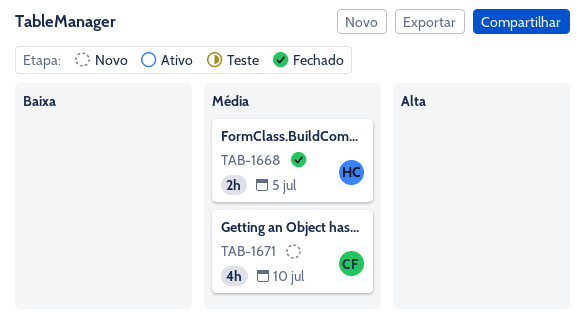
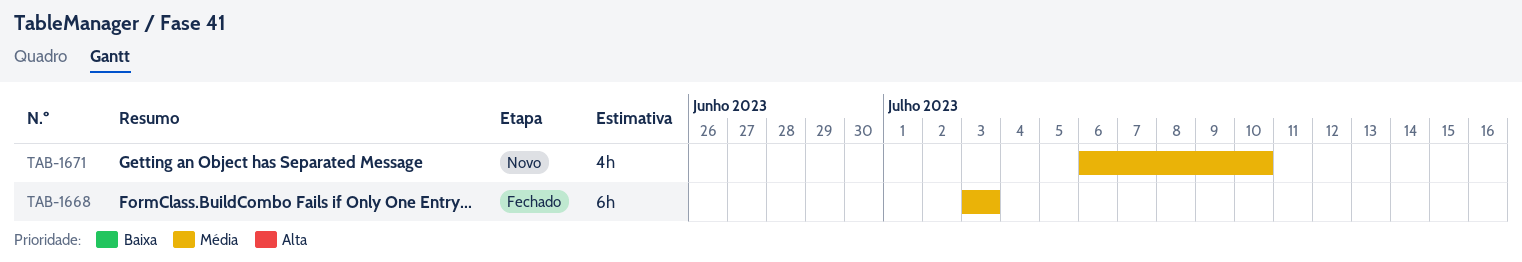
TAB-1668, estimate: 2h -> 6h
TAB-1668, due: Jul 5 -> Jul 3

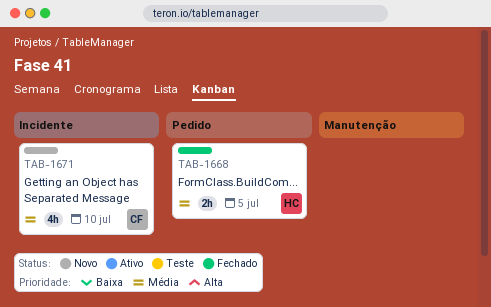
TAB-1668, estimate: 6h -> 2h
TAB-1668, due: Jul 3 -> Jul 5

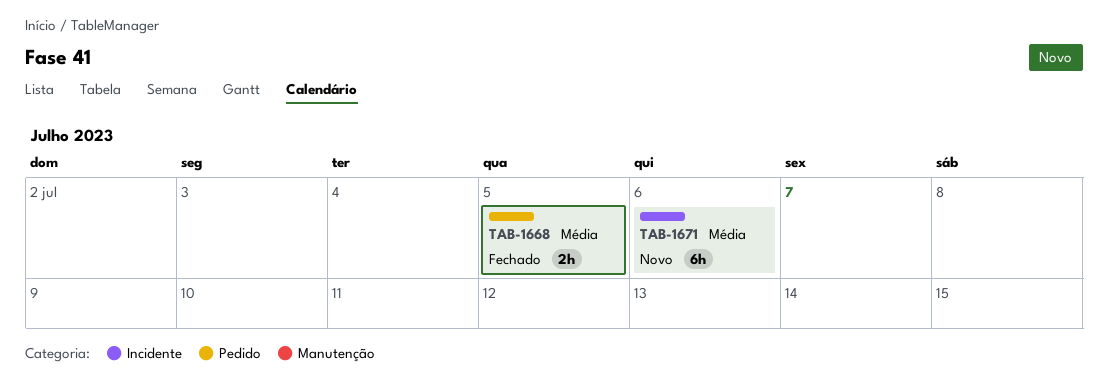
TAB-1671, estimate: 4h -> 6h
TAB-1671, due: Jul 10 -> Jul 6

